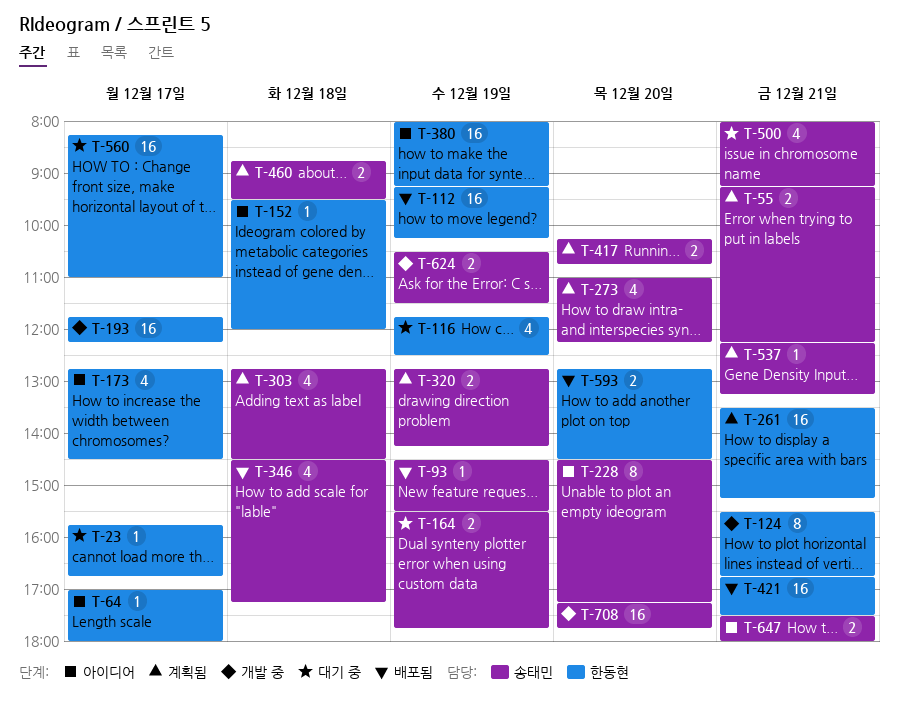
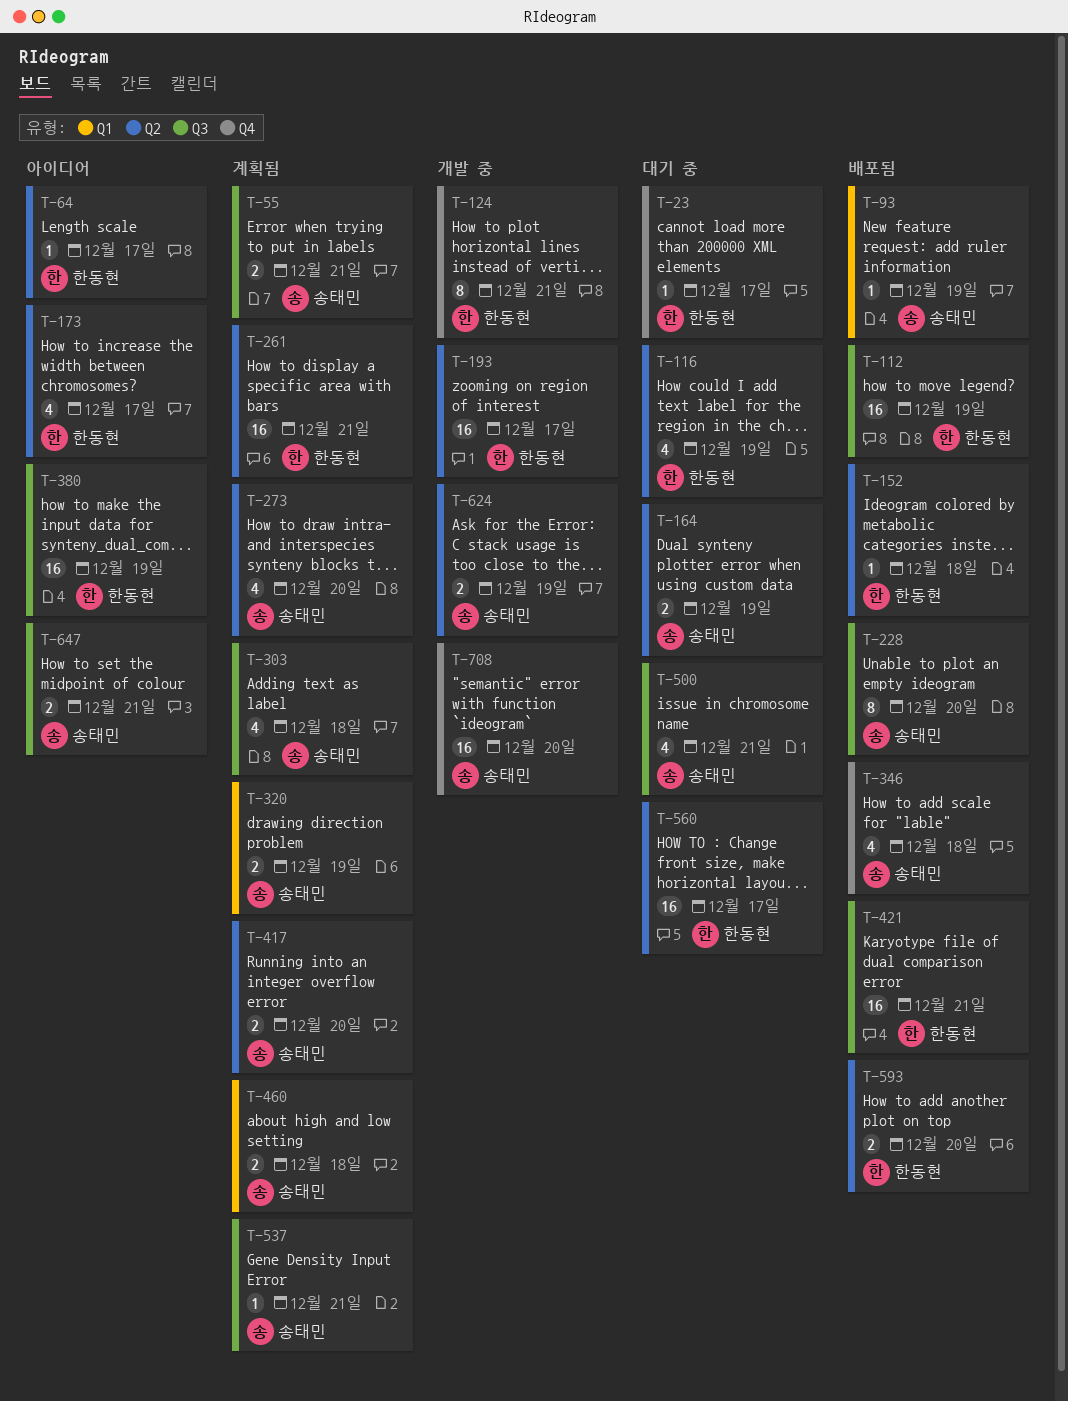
T-152, status: 아이디어 -> 배포됨
T-228, status: 아이디어 -> 배포됨

